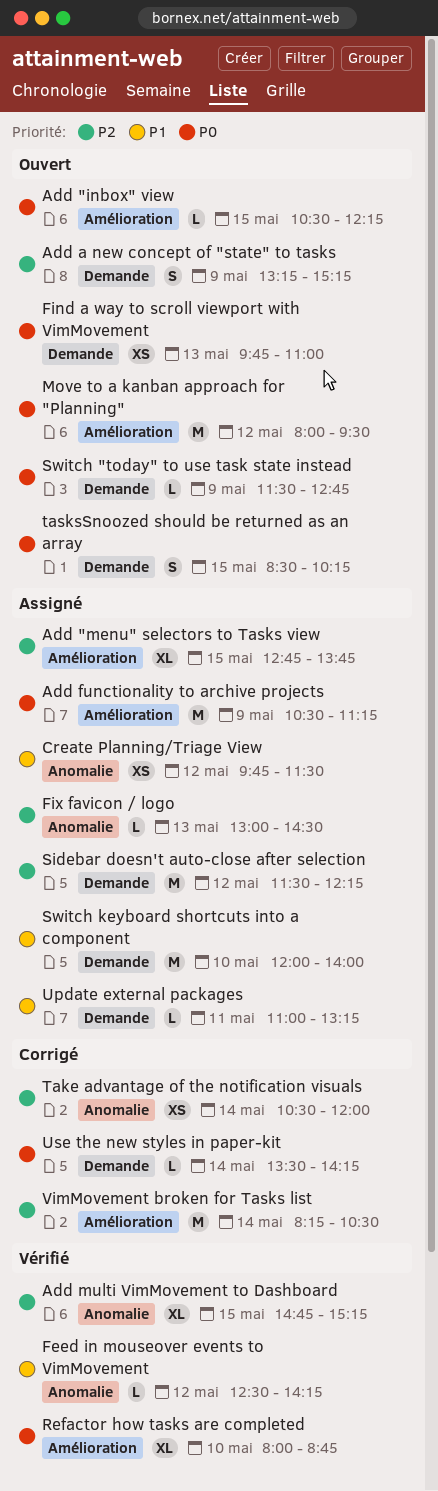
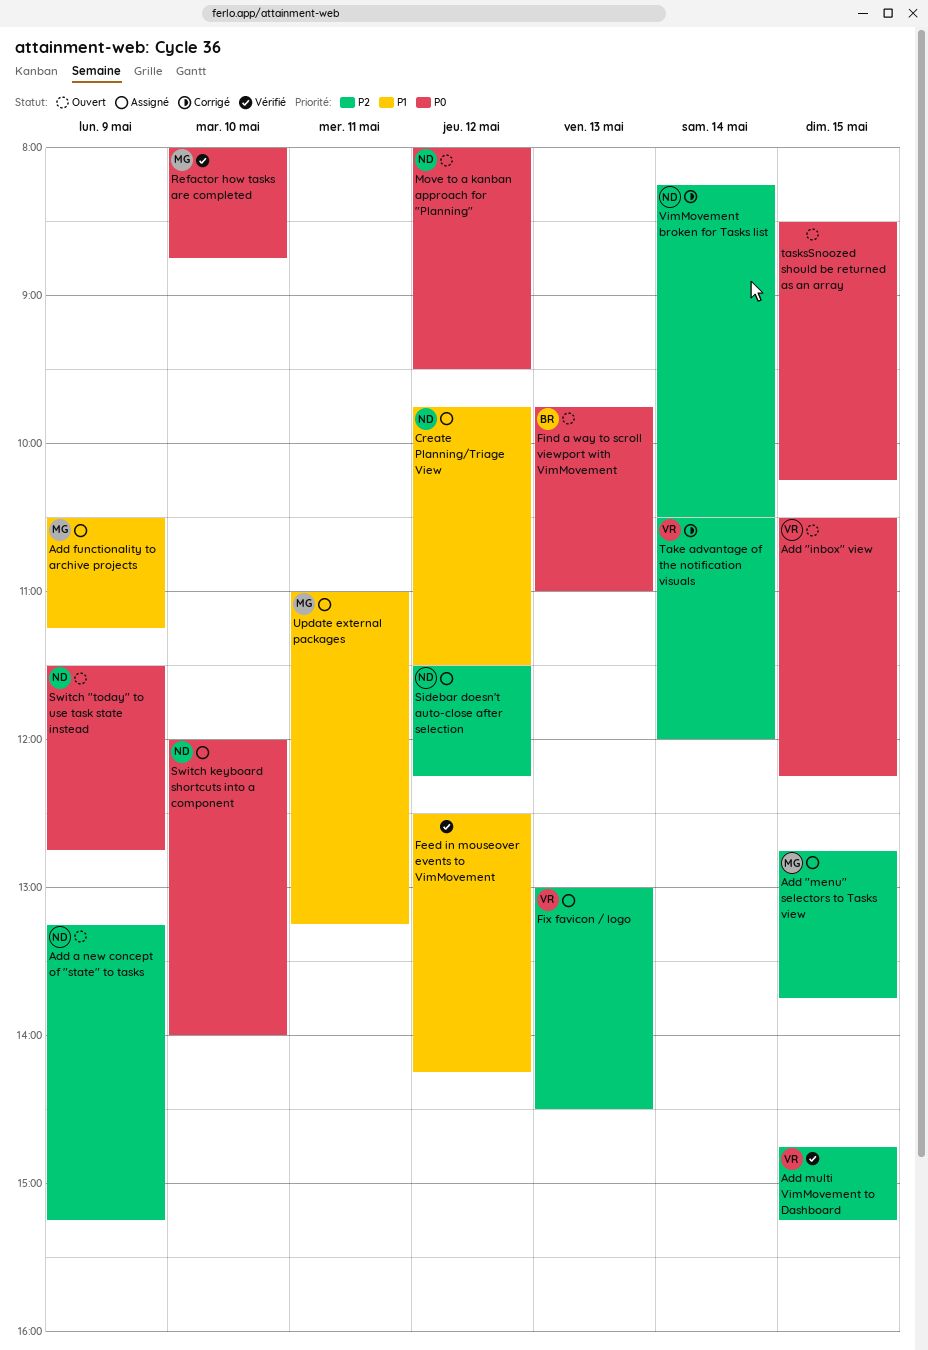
Add functionality to archive projects, priority: P0 -> P1
Switch keyboard shortcuts into a component, priority: P1 -> P0
Use the new styles in paper-kit: present -> none

